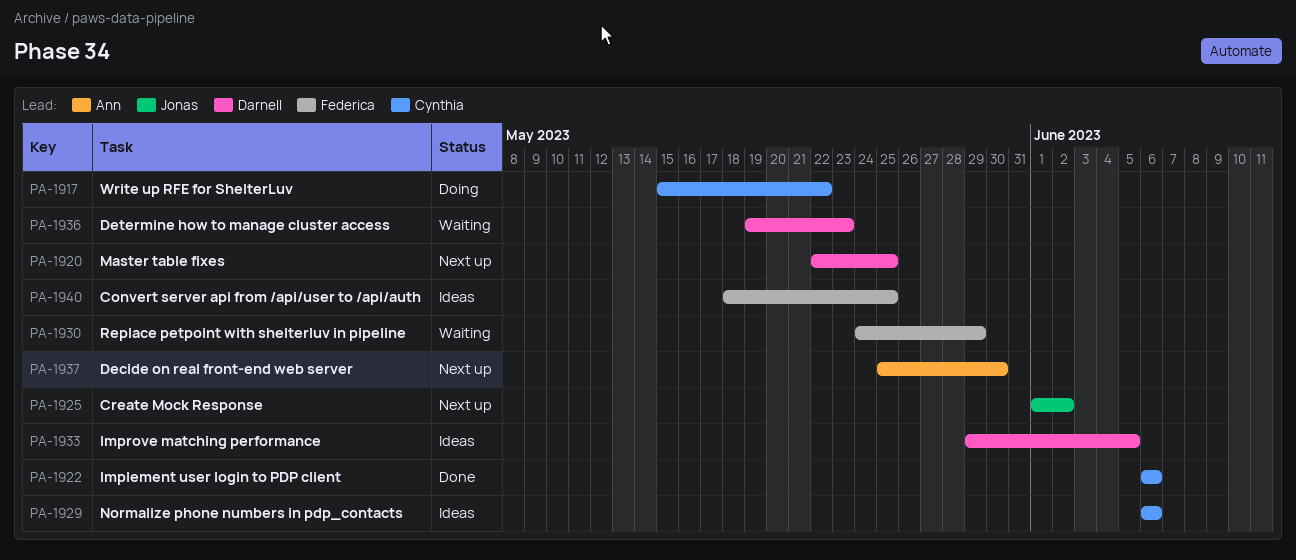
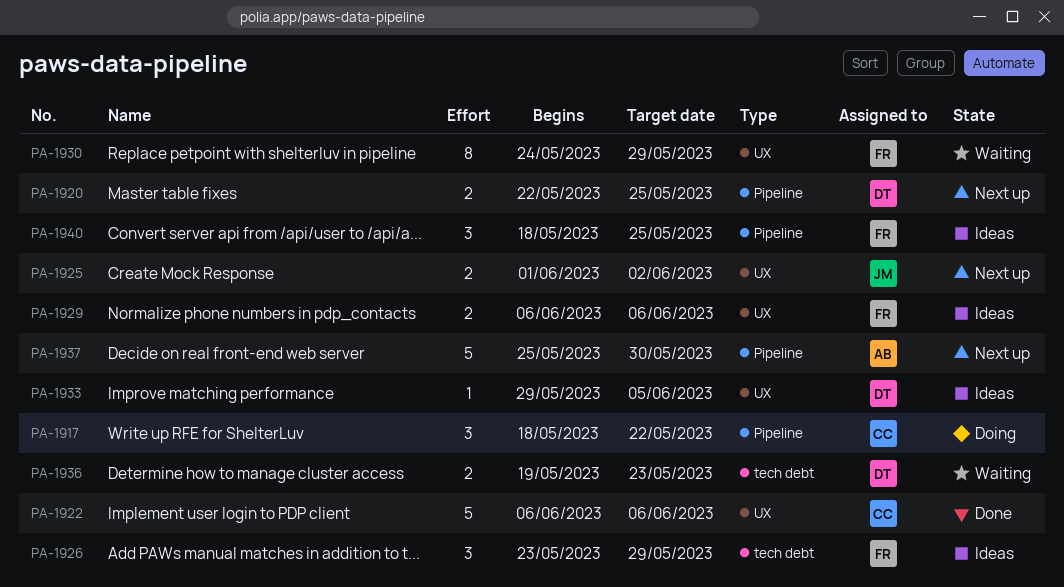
PA-1917, start: May 15 -> May 18
PA-1926: none -> present
PA-1929, owner: Cynthia -> Federica

